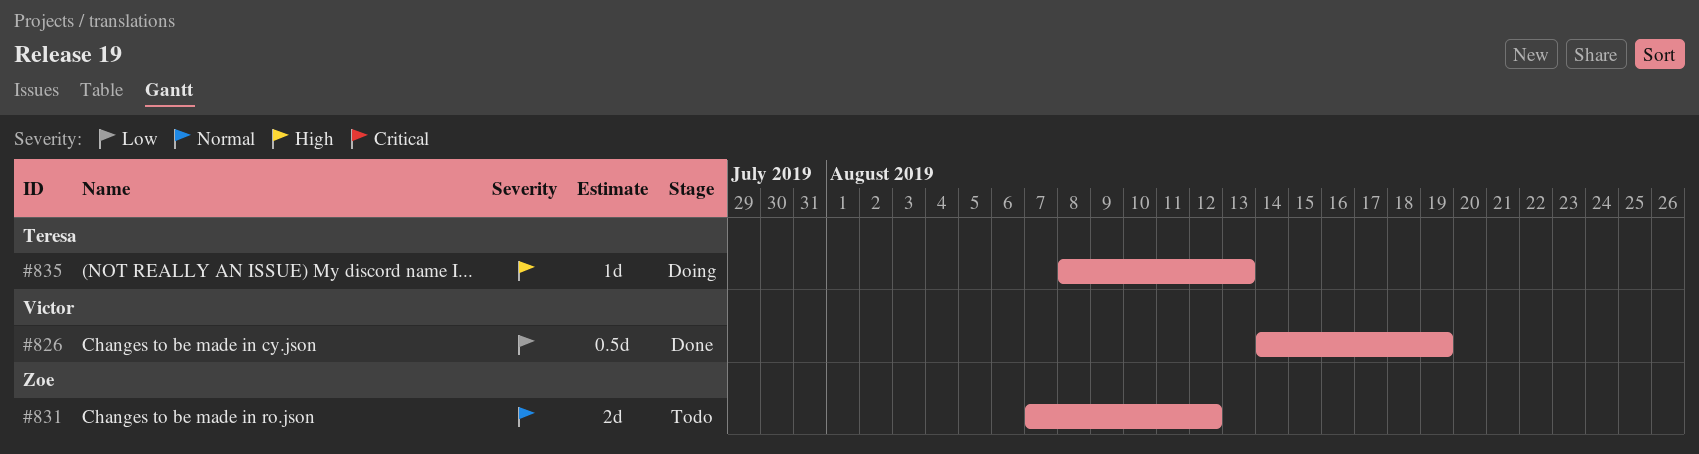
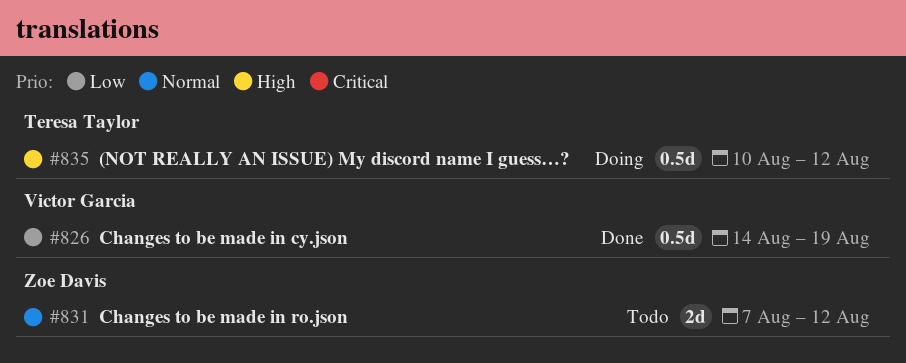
#835, estimate: 1d -> 0.5d
#835, start: Aug 8 -> Aug 10
#835, due: Aug 13 -> Aug 12

